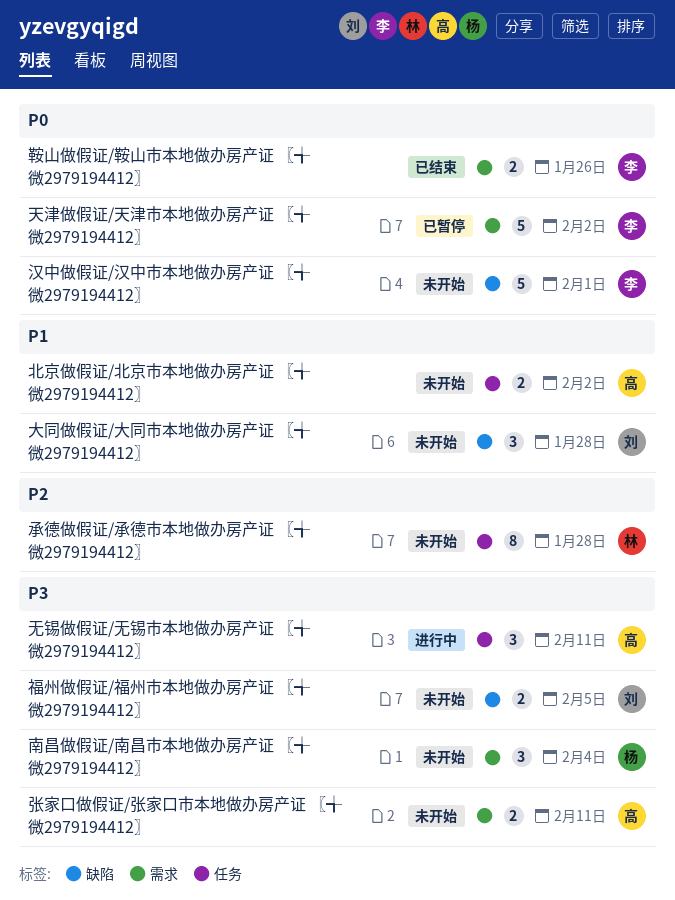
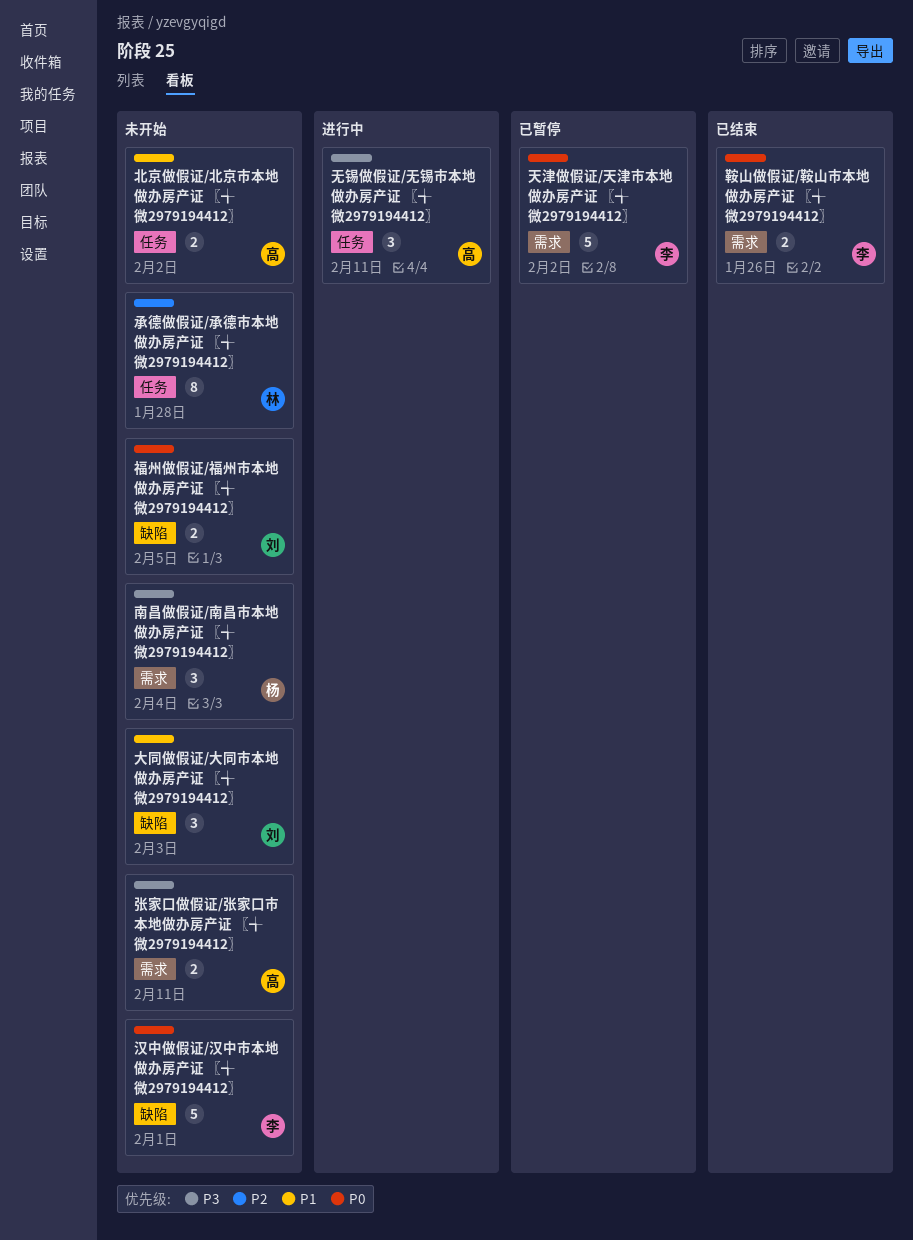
大同做假证/大同市本地做办房产证 〖╅微2979194412〗, due: Jan 28 -> Feb 3
福州做假证/福州市本地做办房产证 〖╅微2979194412〗, priority: P3 -> P0

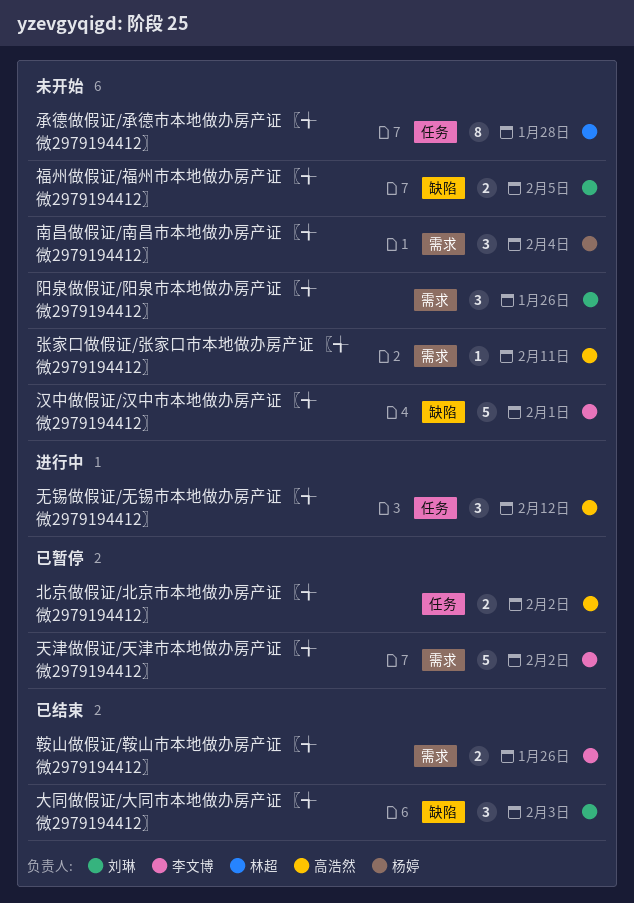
北京做假证/北京市本地做办房产证 〖╅微2979194412〗, status: 未开始 -> 已暂停
大同做假证/大同市本地做办房产证 〖╅微2979194412〗, status: 未开始 -> 已结束
张家口做假证/张家口市本地做办房产证 〖╅微2979194412〗, estimate: 2 -> 1
无锡做假证/无锡市本地做办房产证 〖╅微2979194412〗, due: Feb 11 -> Feb 12
阳泉做假证/阳泉市本地做办房产证 〖╅微2979194412〗: none -> present

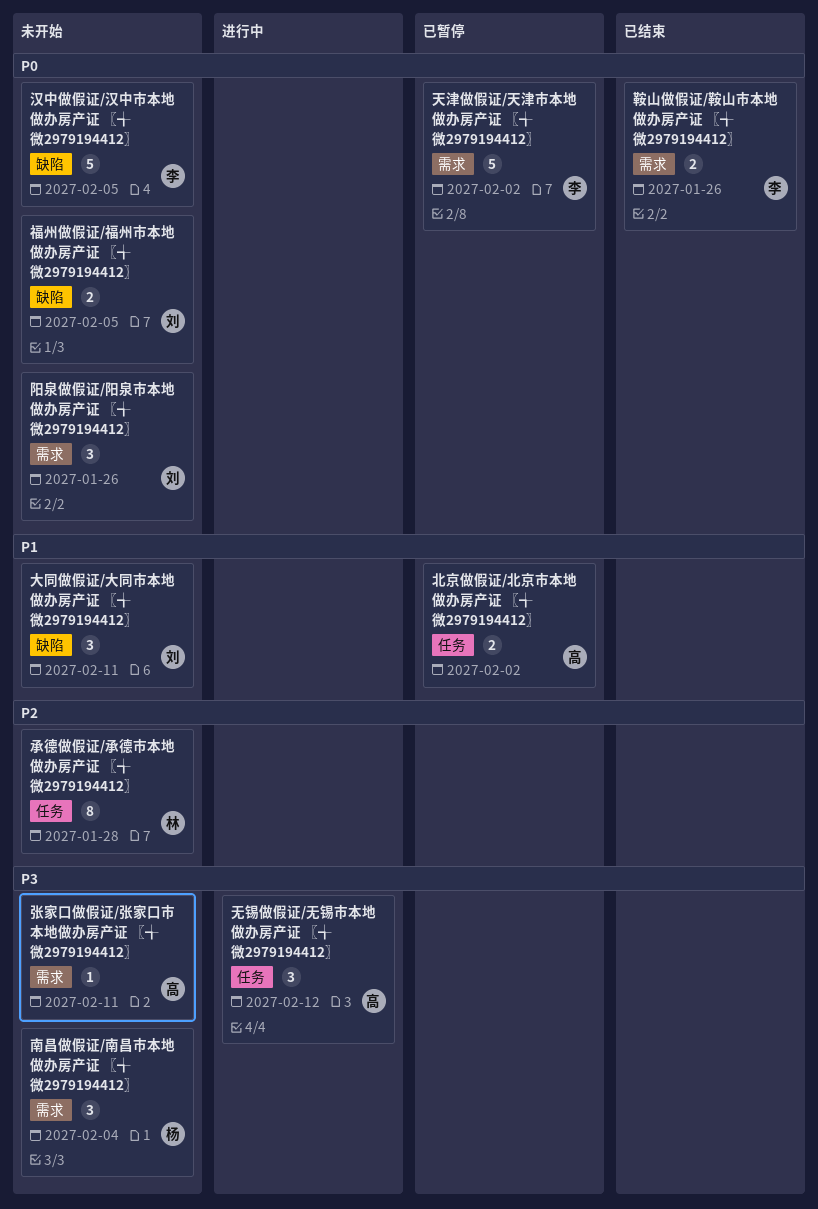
大同做假证/大同市本地做办房产证 〖╅微2979194412〗, status: 已结束 -> 未开始
大同做假证/大同市本地做办房产证 〖╅微2979194412〗, due: Feb 3 -> Feb 11
汉中做假证/汉中市本地做办房产证 〖╅微2979194412〗, due: Feb 1 -> Feb 5

